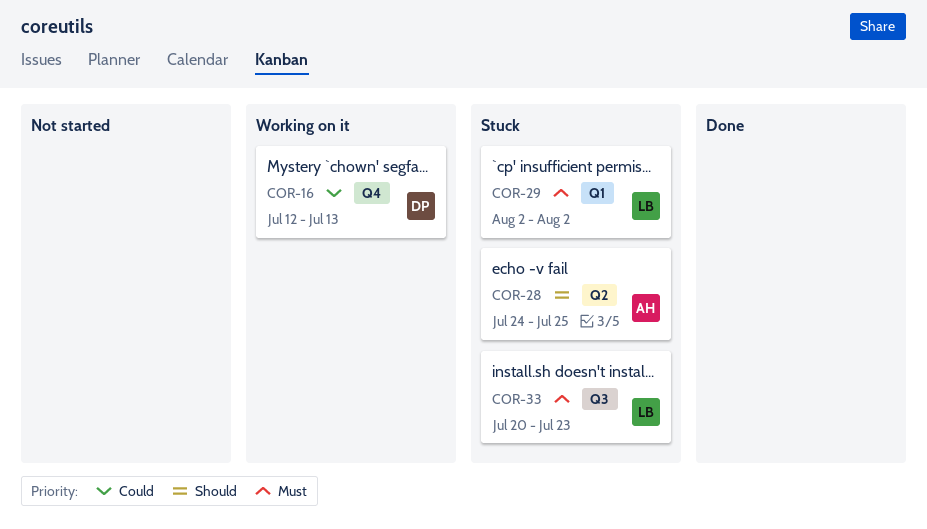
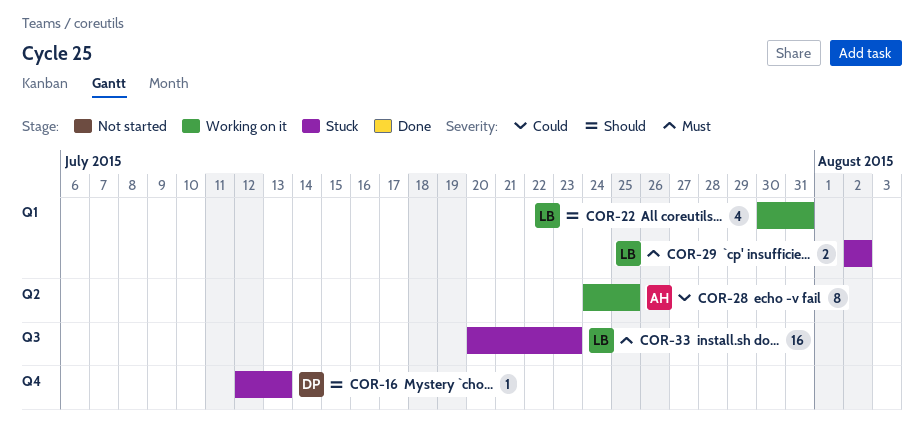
COR-16, status: Working on it -> Stuck
COR-16, priority: Could -> Should
COR-22: none -> present
COR-28, status: Stuck -> Working on it
COR-28, priority: Should -> Could

